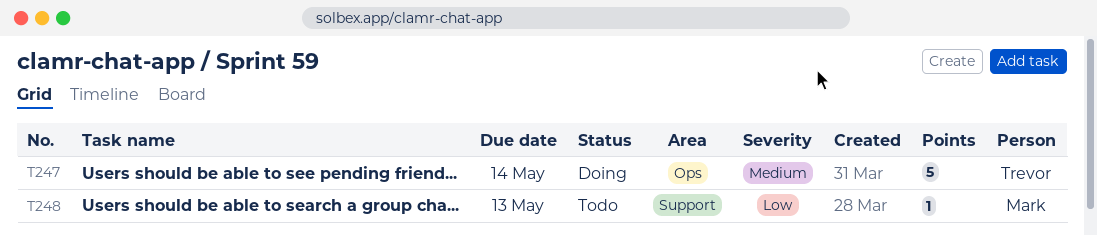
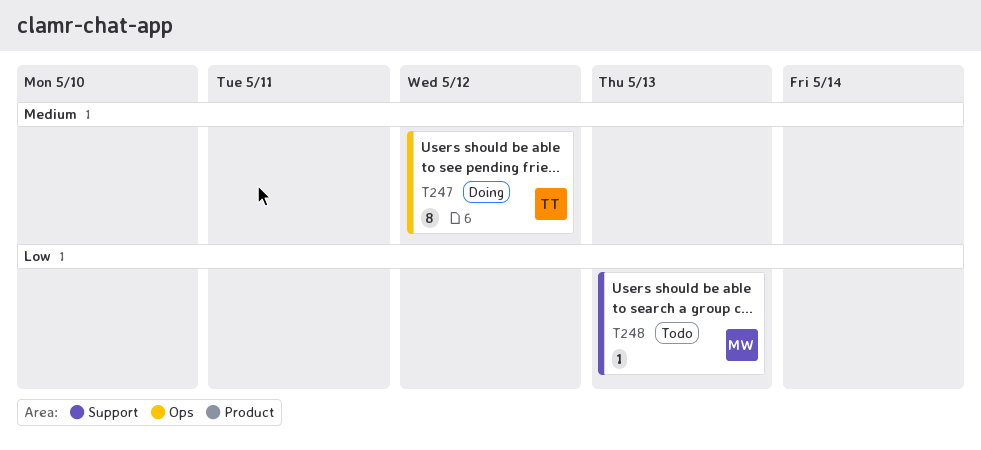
T247, estimate: 5 -> 8
T247, due: May 14 -> May 12

